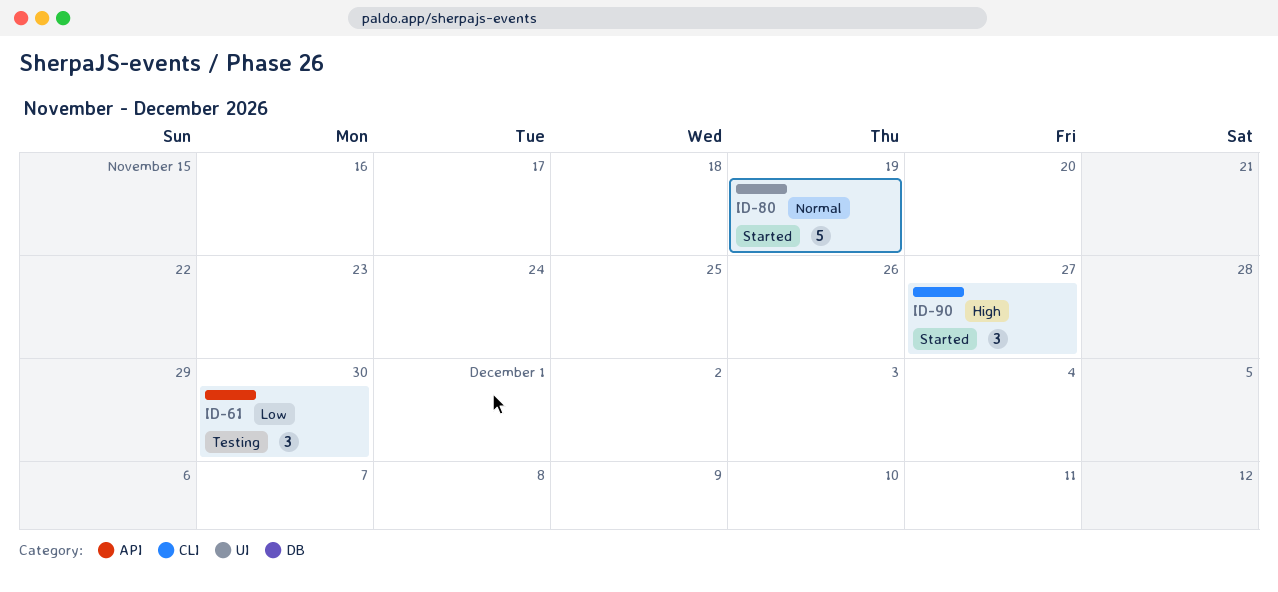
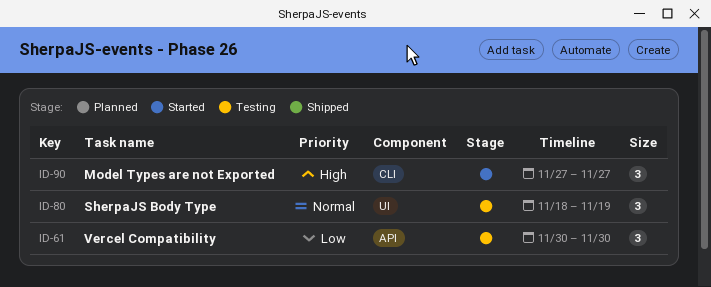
ID-80, status: Started -> Testing
ID-80, estimate: 5 -> 3

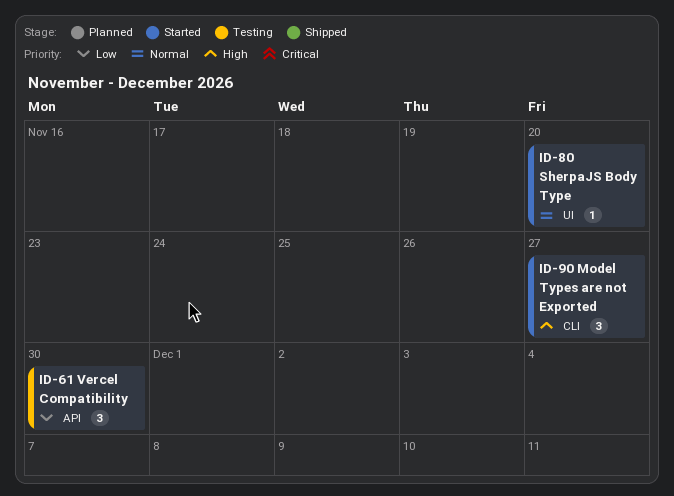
ID-80, status: Testing -> Started
ID-80, estimate: 3 -> 1
ID-80, due: Nov 19 -> Nov 20

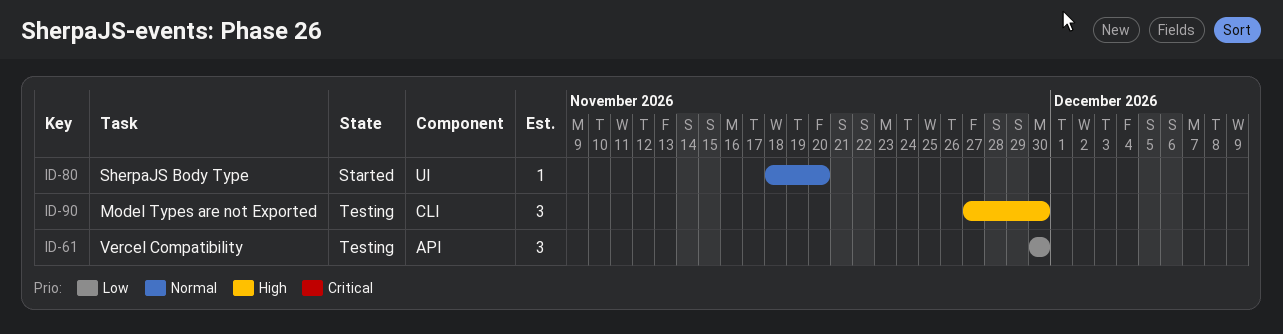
ID-90, status: Started -> Testing
ID-90, due: Nov 27 -> Nov 30

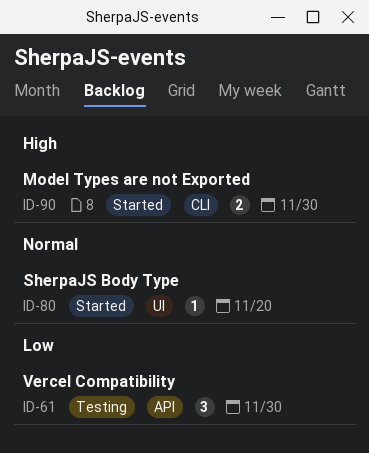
ID-90, status: Testing -> Started
ID-90, estimate: 3 -> 2

